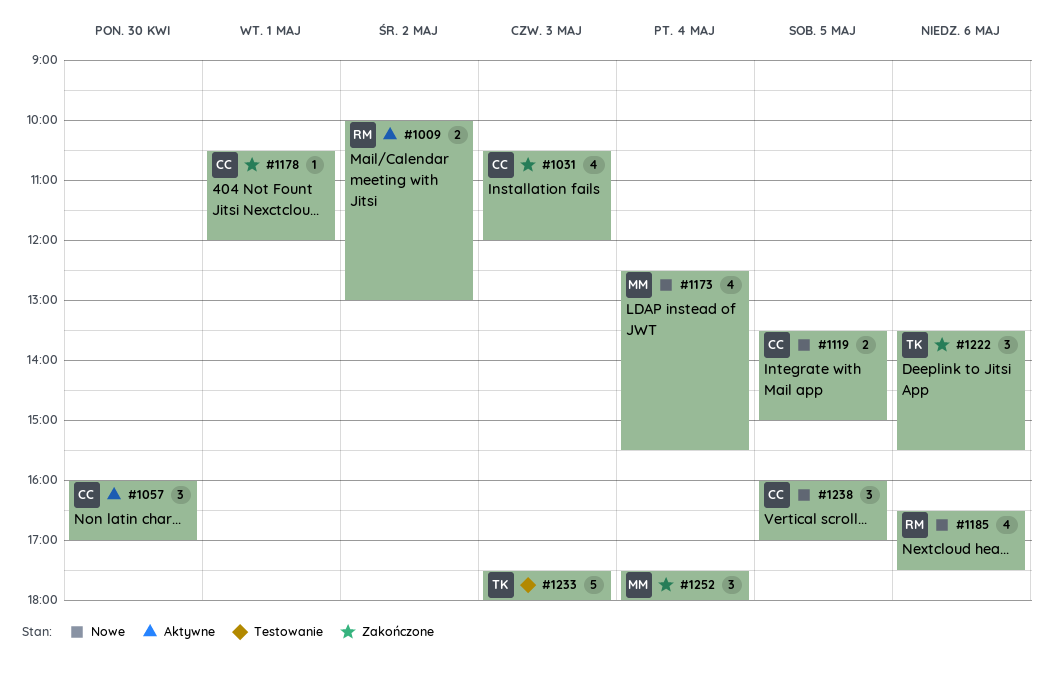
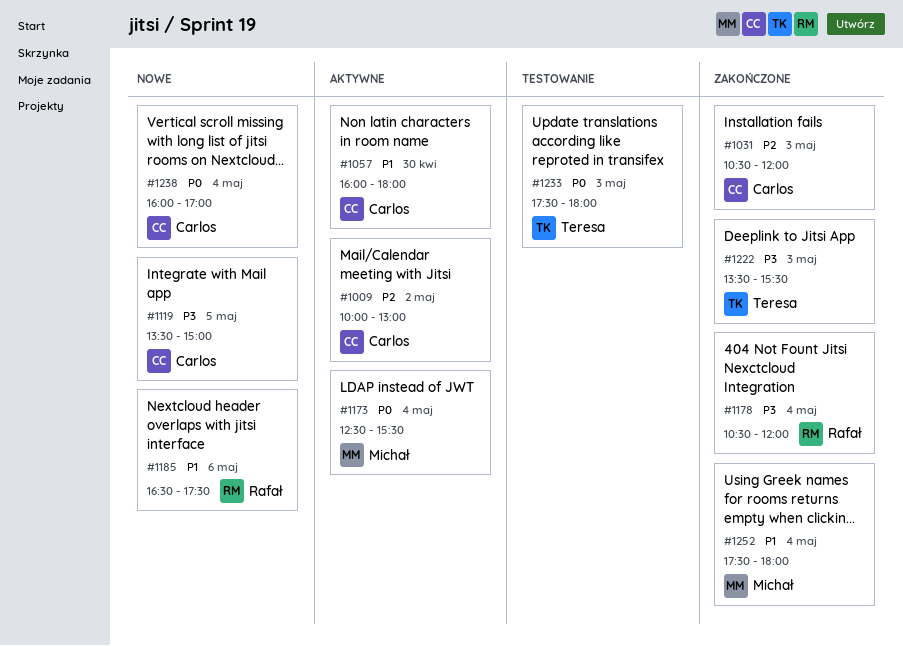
#1009, owner: Rafał -> Carlos
#1057, ends: 17:00 -> 18:00
#1173, status: Nowe -> Aktywne
#1178, owner: Carlos -> Rafał
#1178, day: May 1 -> May 4
#1222, day: May 6 -> May 3
#1238, day: May 5 -> May 4

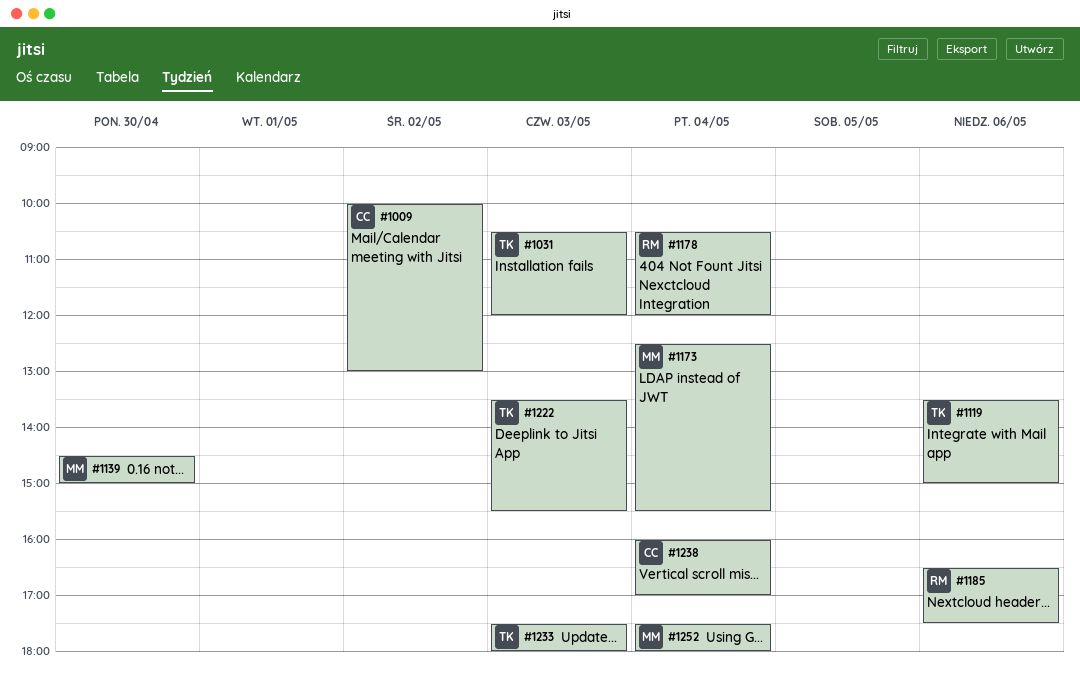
#1031, owner: Carlos -> Teresa
#1057: present -> none
#1119, owner: Carlos -> Teresa
#1119, day: May 5 -> May 6
#1139: none -> present

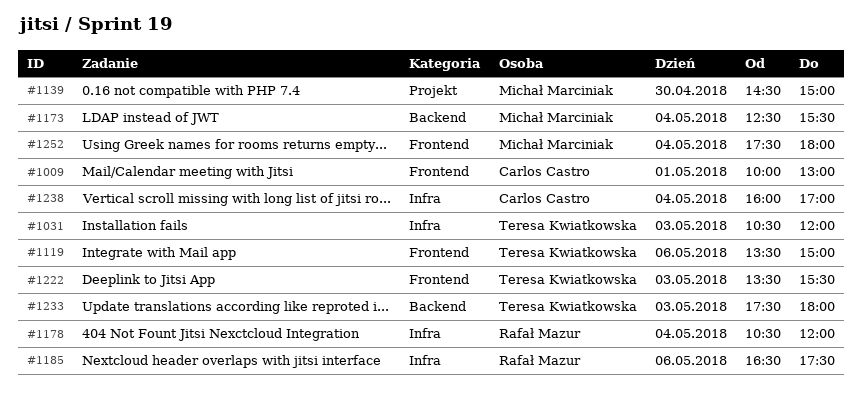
#1009, day: May 2 -> May 1

